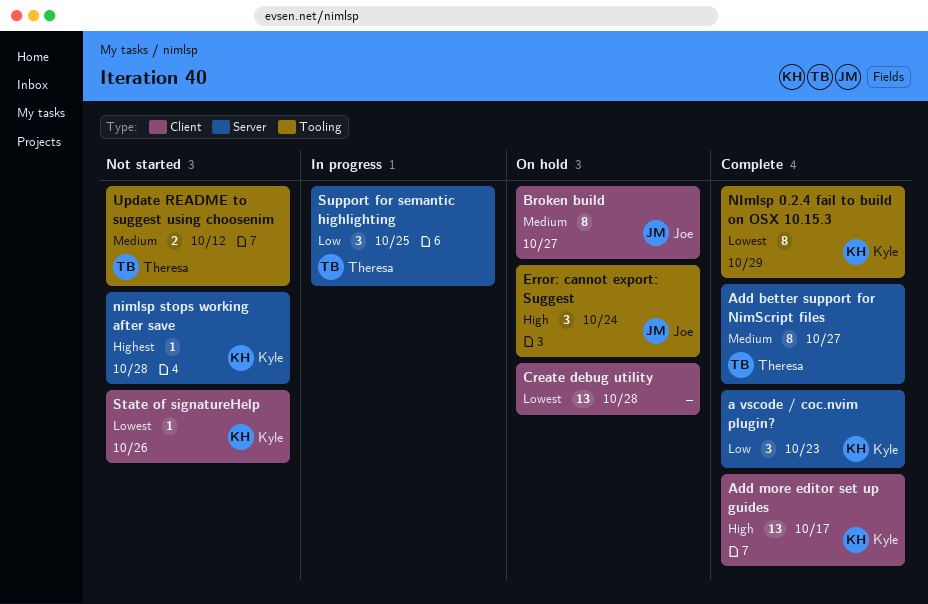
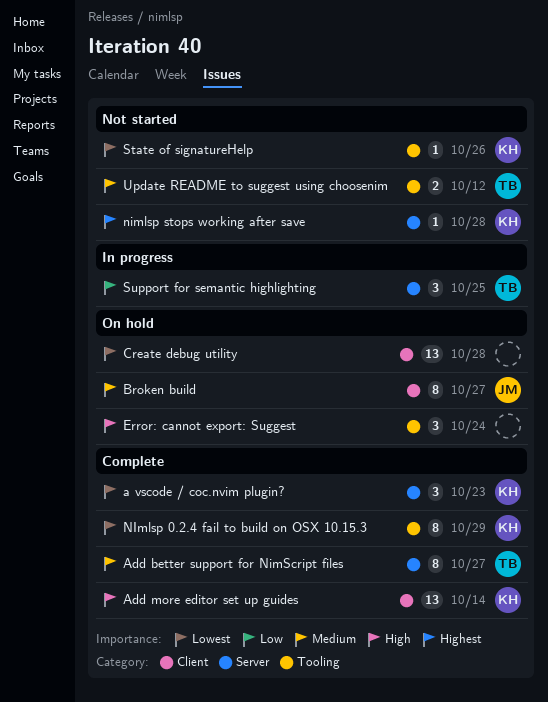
a vscode / coc.nvim plugin?, priority: Low -> Lowest
Add more editor set up guides, due: Oct 17 -> Oct 14
Error: cannot export: Suggest, owner: Joe -> none
State of signatureHelp, label: Client -> Tooling

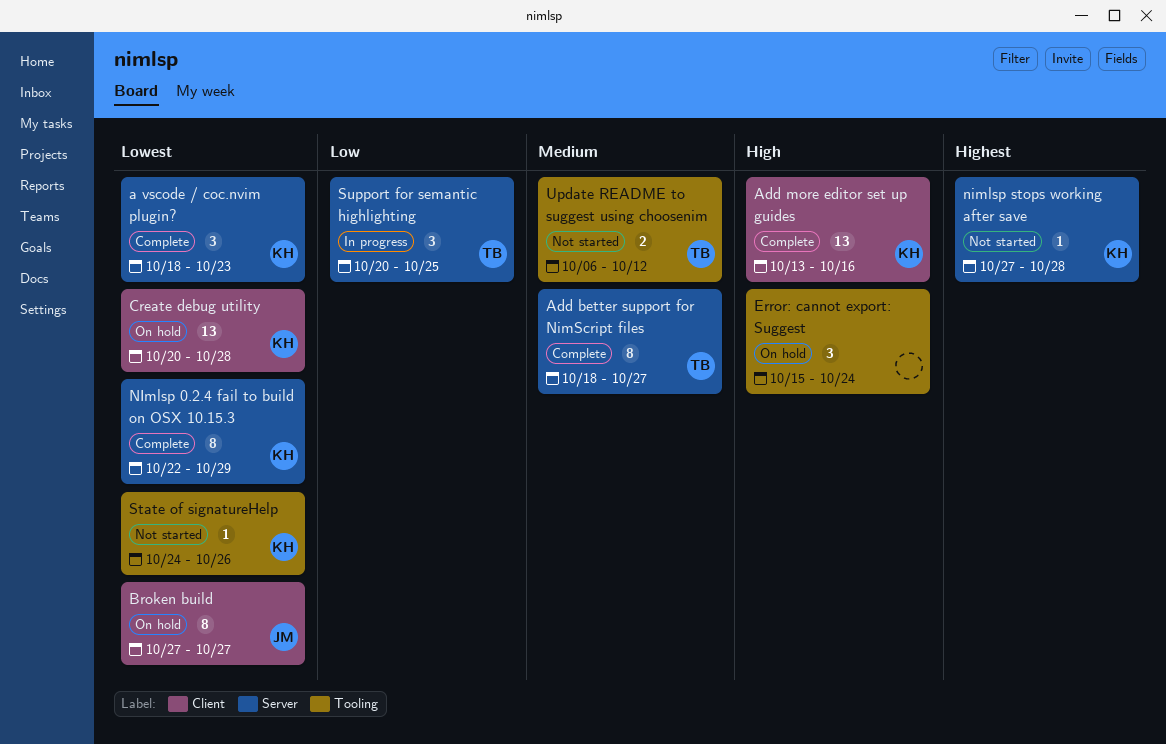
Add more editor set up guides, due: Oct 14 -> Oct 16
Broken build, priority: Medium -> Lowest
Create debug utility, owner: none -> KH
NImlsp 0.2.4 fail to build on OSX 10.15.3, label: Tooling -> Server

